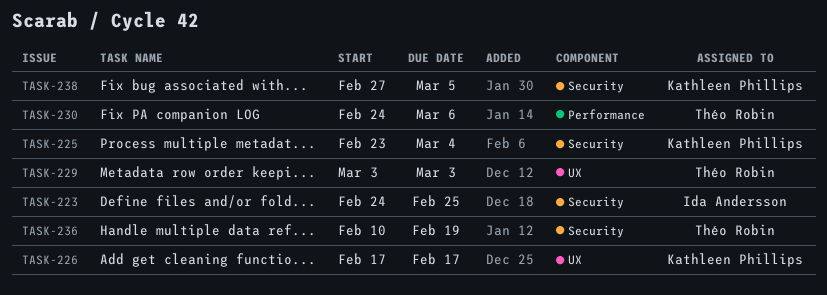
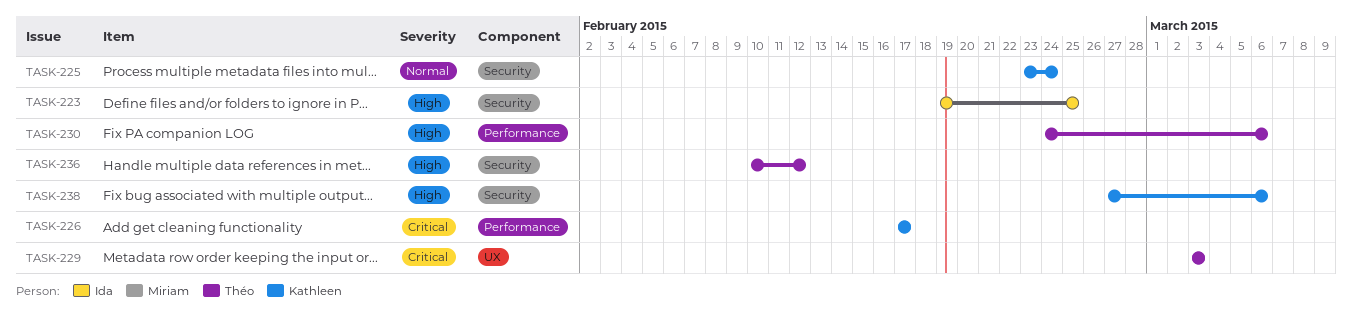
TASK-223, start: Feb 24 -> Feb 19
TASK-225, due: Mar 4 -> Feb 24
TASK-226, label: UX -> Performance
TASK-236, due: Feb 19 -> Feb 12
TASK-238, due: Mar 5 -> Mar 6

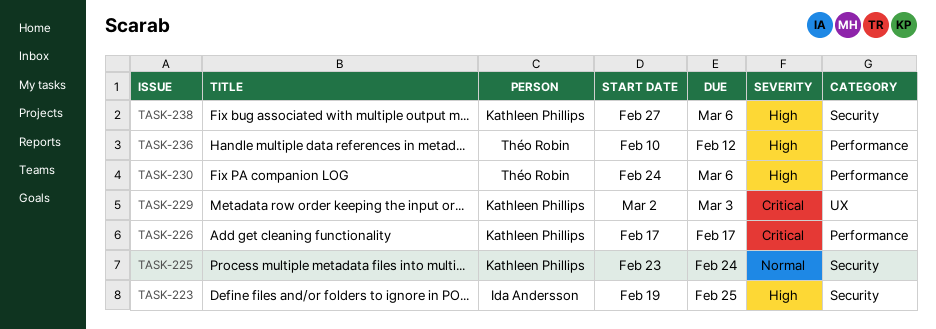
TASK-229, owner: Théo Robin -> Kathleen Phillips
TASK-229, start: Mar 3 -> Mar 2
TASK-236, label: Security -> Performance

